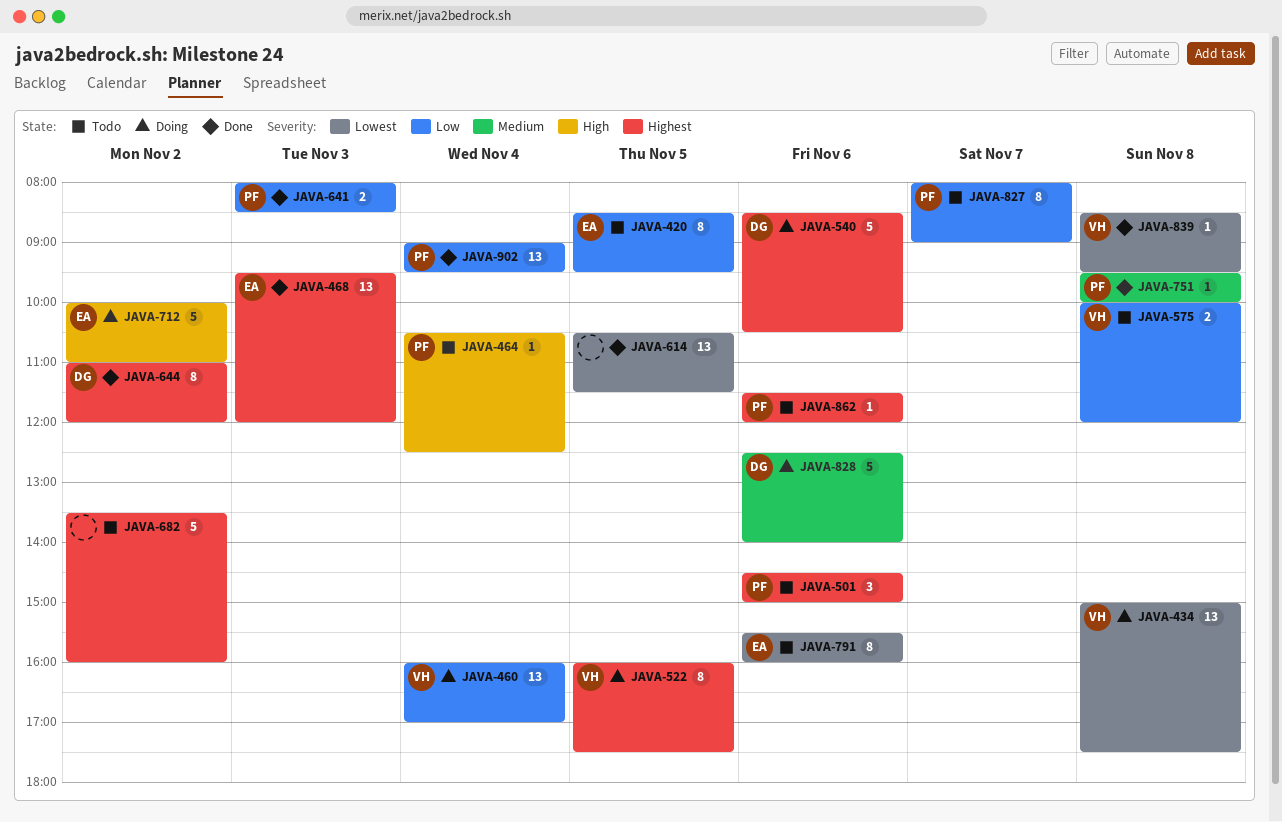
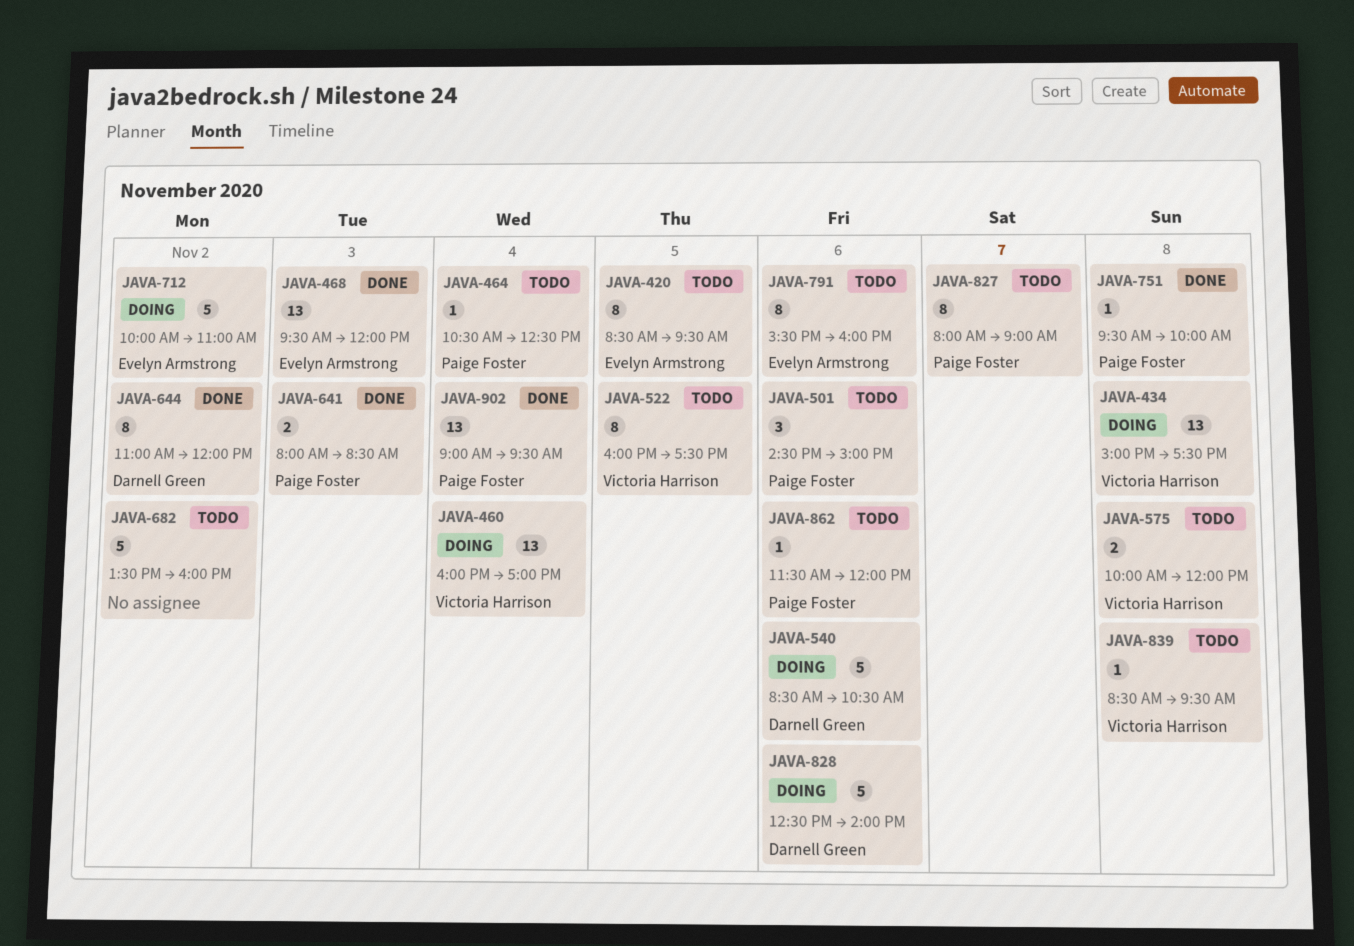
JAVA-522, status: Doing -> Todo
JAVA-614: present -> none
JAVA-839, status: Done -> Todo

